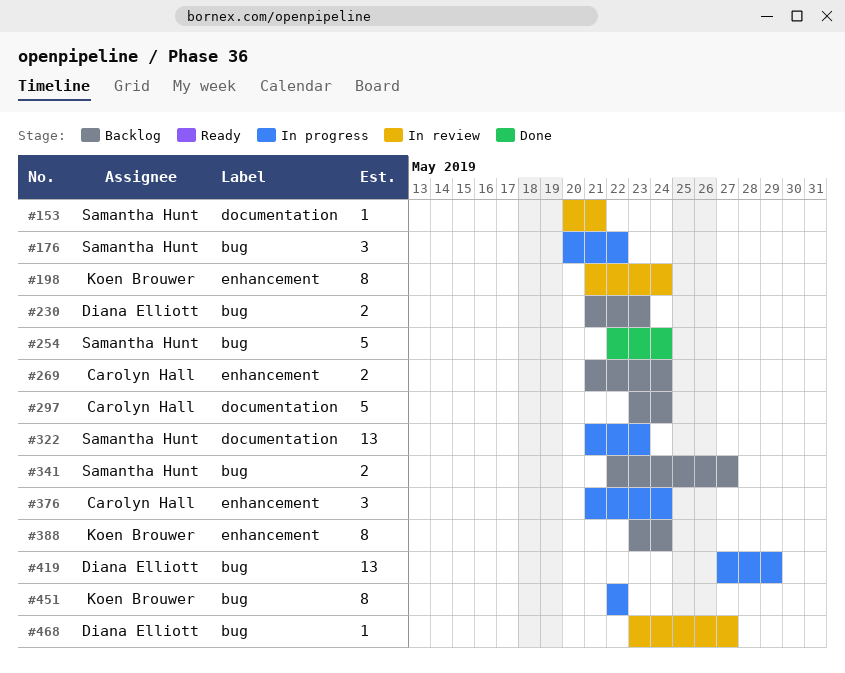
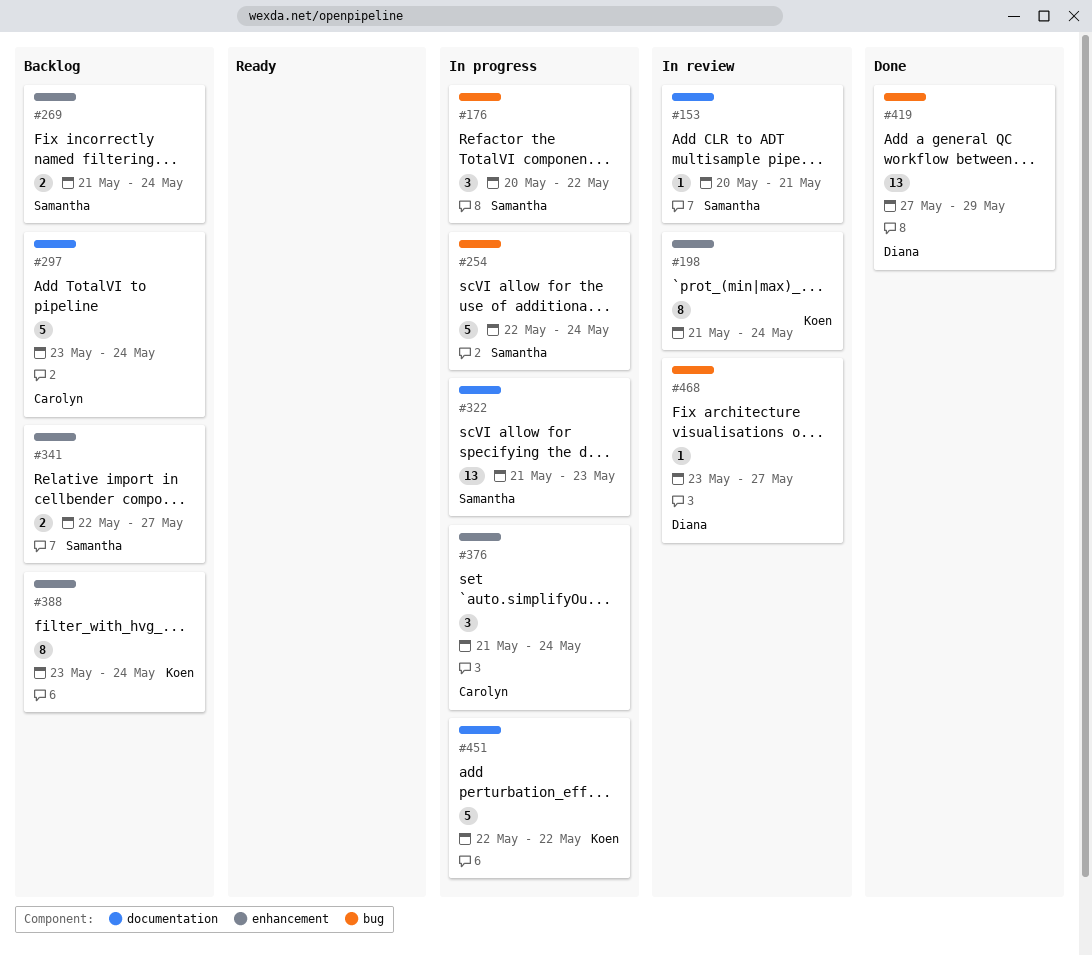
#230: present -> none
#254, status: Done -> In progress
#269, owner: Carolyn Hall -> Samantha Hunt
#341, label: bug -> enhancement
#419, status: In progress -> Done
#451, label: bug -> documentation
#451, estimate: 8 -> 5

